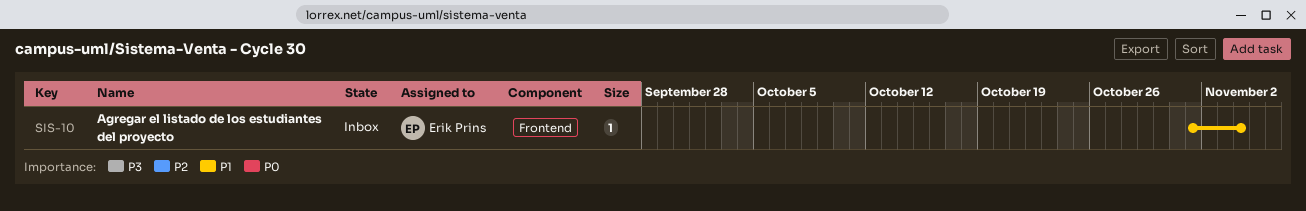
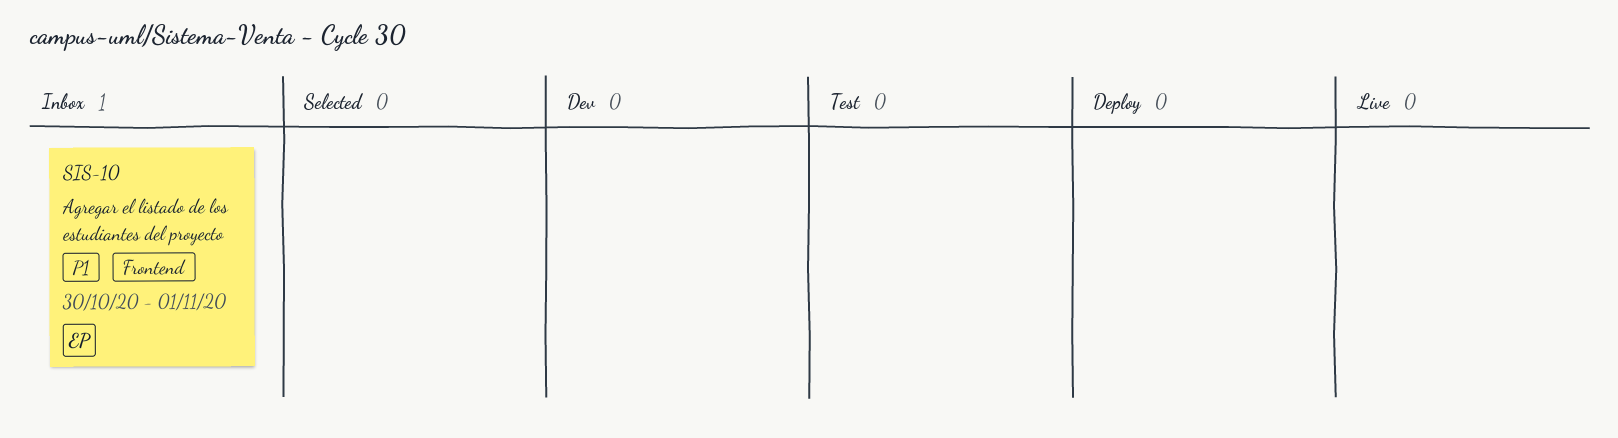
SIS-10, start: Nov 1 -> Oct 30
SIS-10, due: Nov 4 -> Nov 1

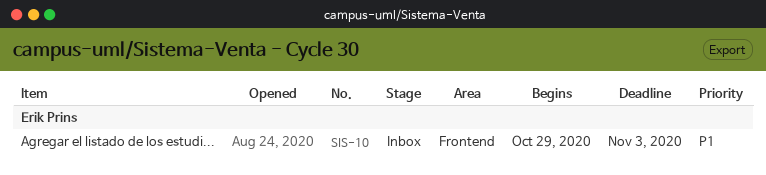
SIS-10, start: Oct 30 -> Oct 29
SIS-10, due: Nov 1 -> Nov 3

